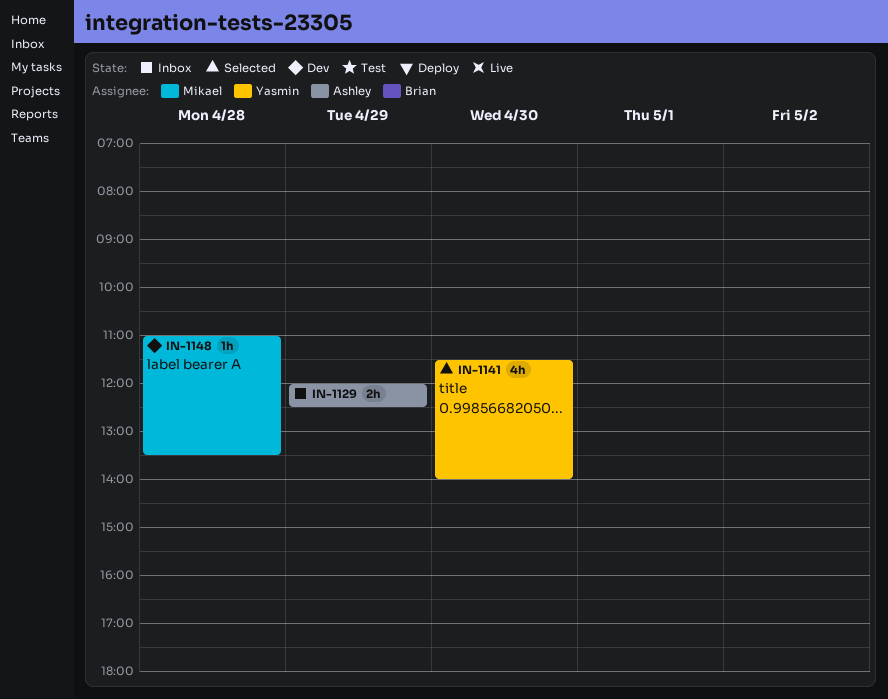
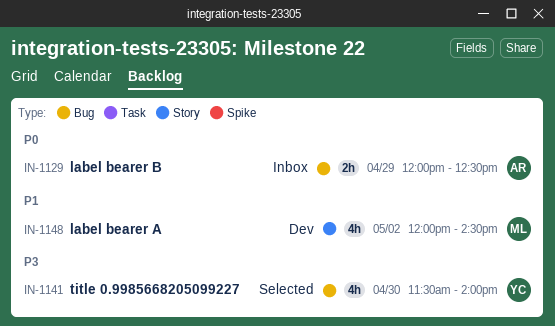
IN-1148, estimate: 1h -> 4h
IN-1148, day: Apr 28 -> May 2
IN-1148, begins: 11:00 -> 12:00
IN-1148, ends: 13:30 -> 14:30

